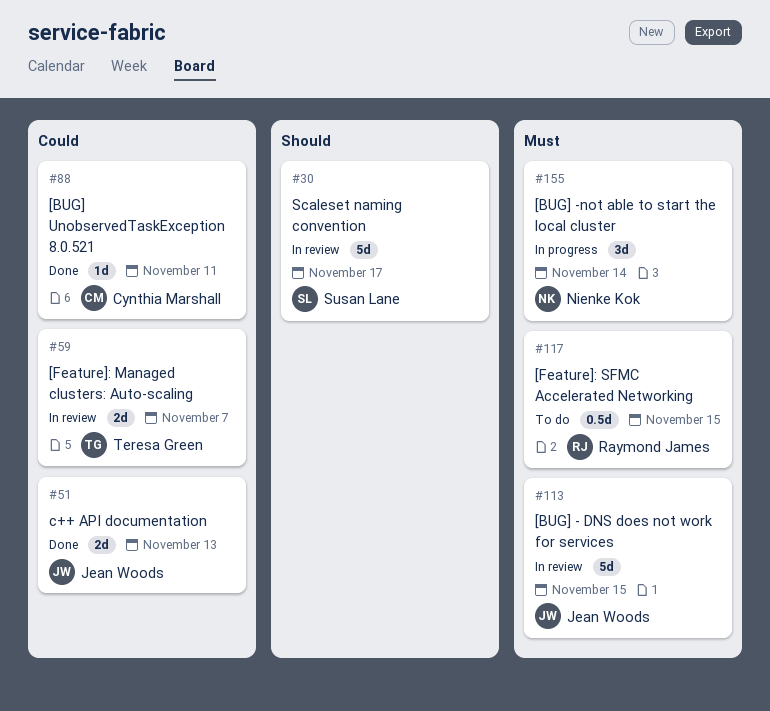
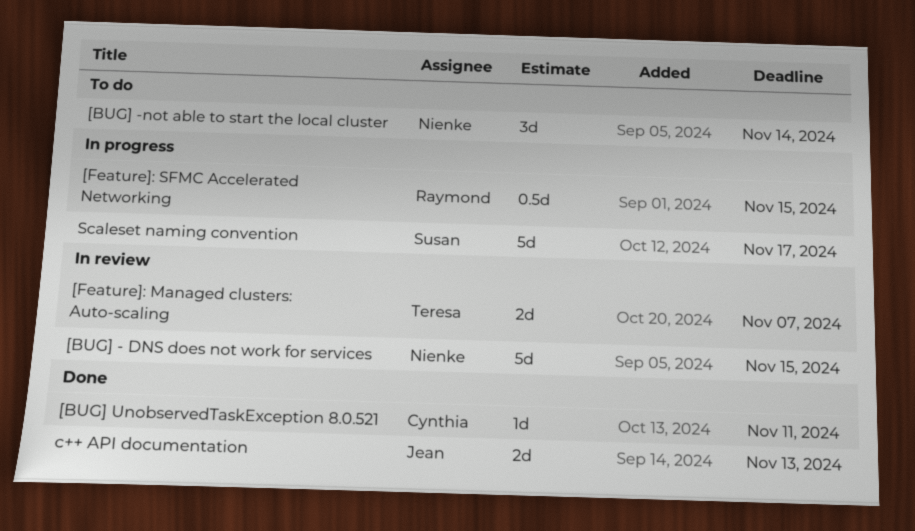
[BUG] - DNS does not work for services, owner: Jean Woods -> Nienke Kok
[BUG] -not able to start the local cluster, status: In progress -> To do
[Feature]: SFMC Accelerated Networking, status: To do -> In progress
Scaleset naming convention, status: In review -> In progress

